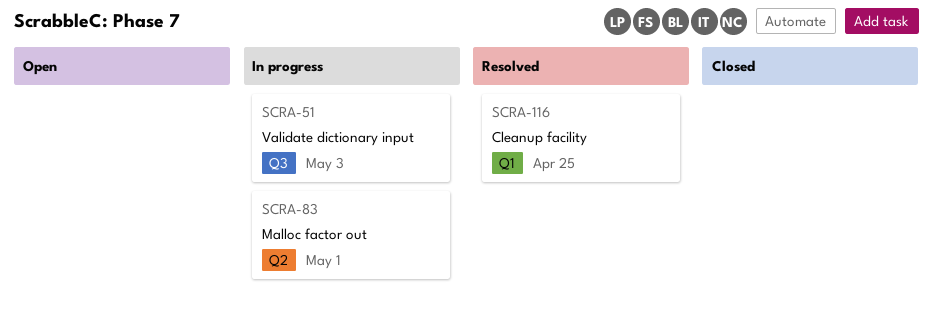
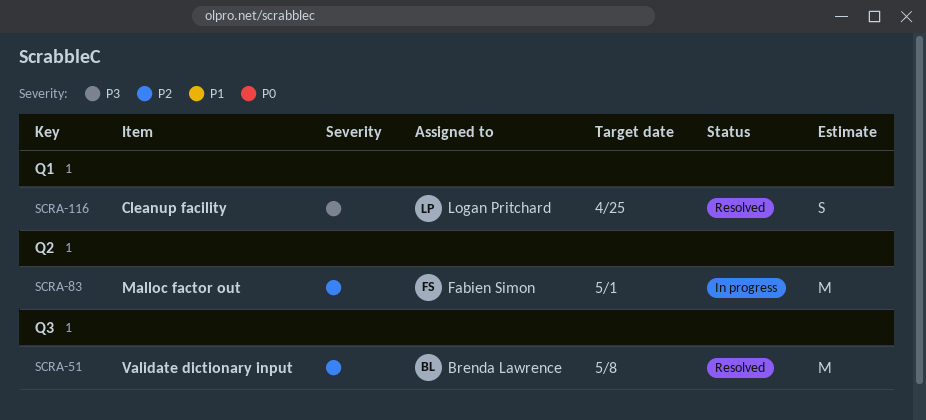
SCRA-51, status: In progress -> Resolved
SCRA-51, due: May 3 -> May 8

